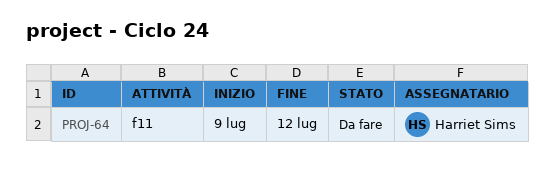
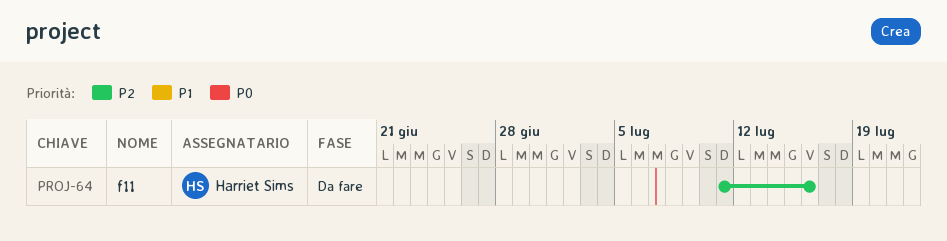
PROJ-64, start: Jul 9 -> Jul 11
PROJ-64, due: Jul 12 -> Jul 16

